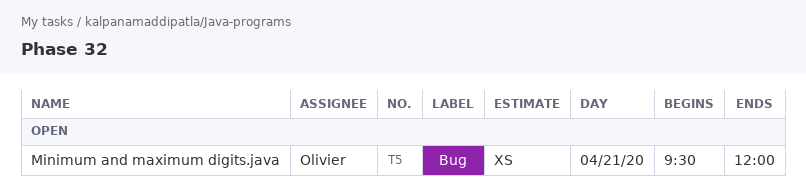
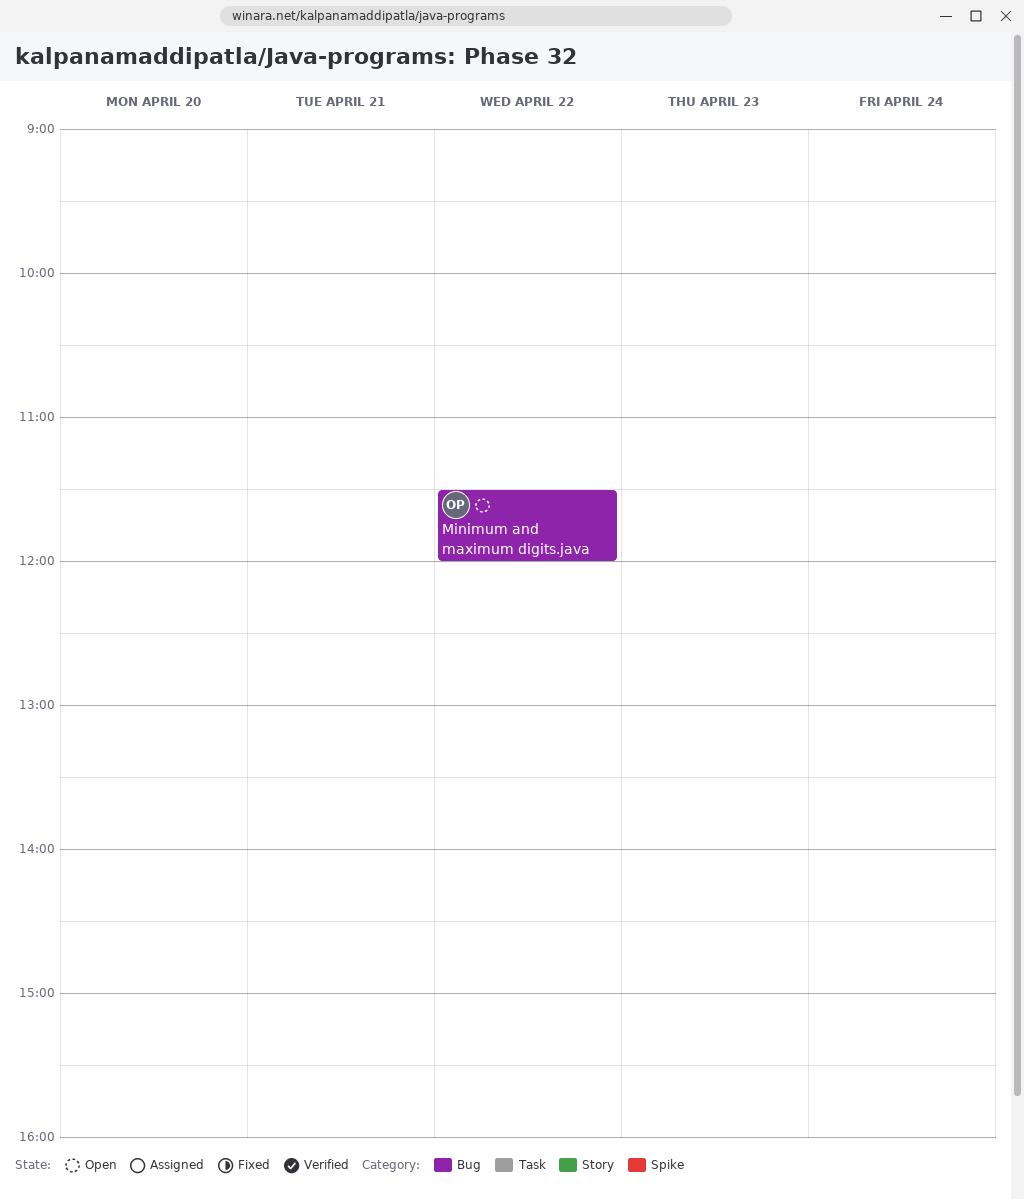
Minimum and maximum digits.java, day: Apr 21 -> Apr 22
Minimum and maximum digits.java, begins: 09:30 -> 11:30

